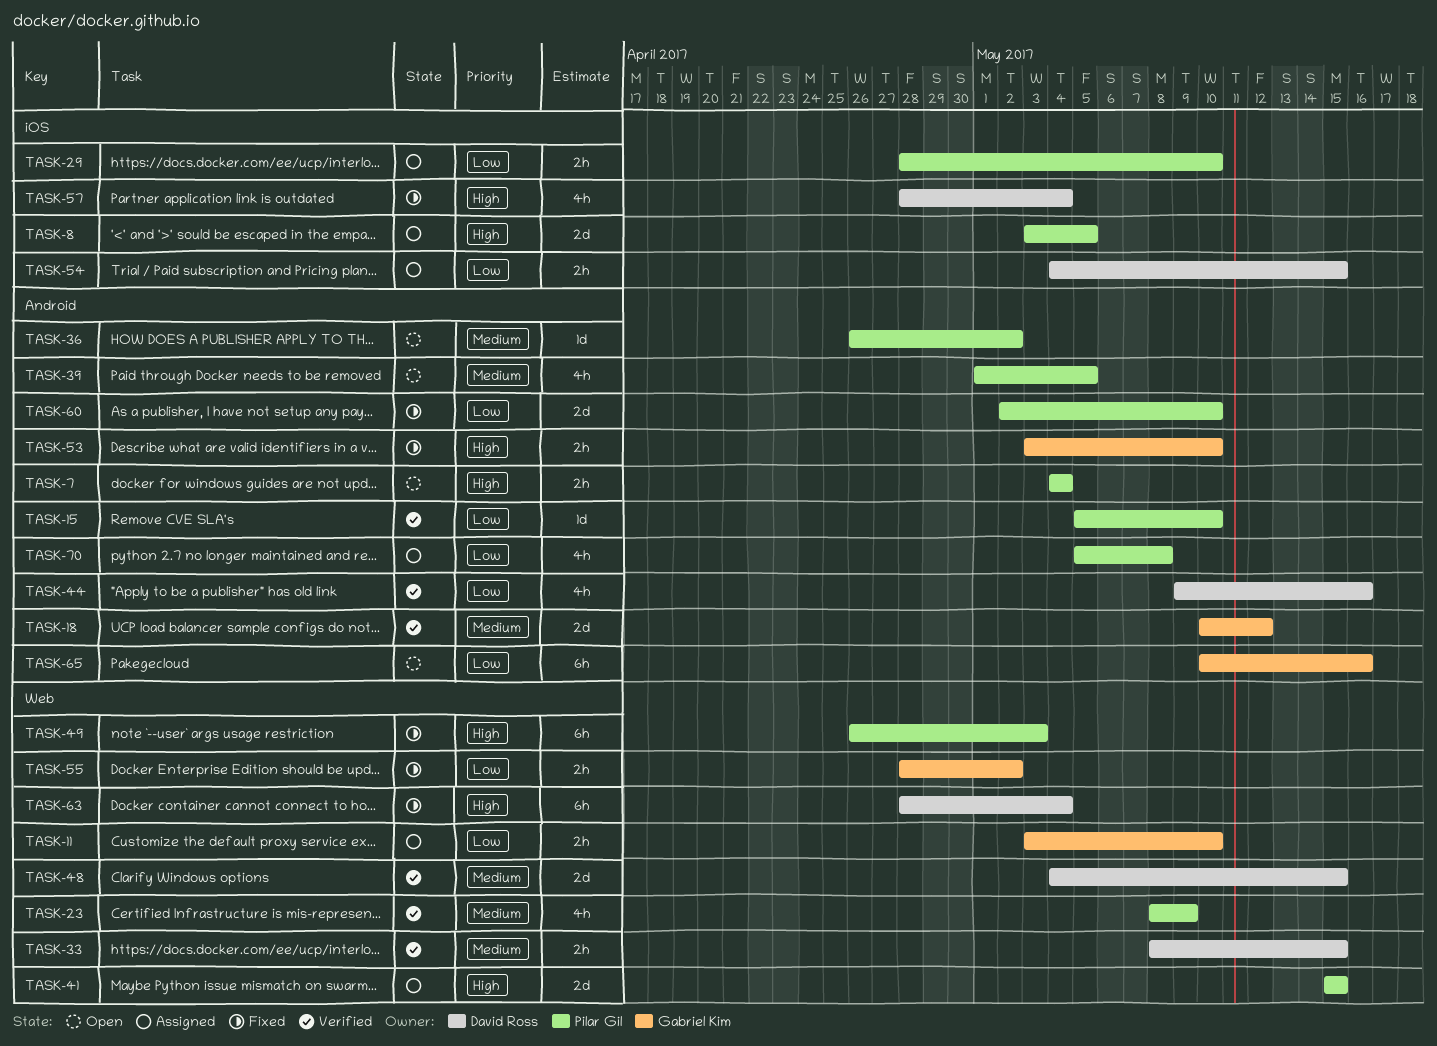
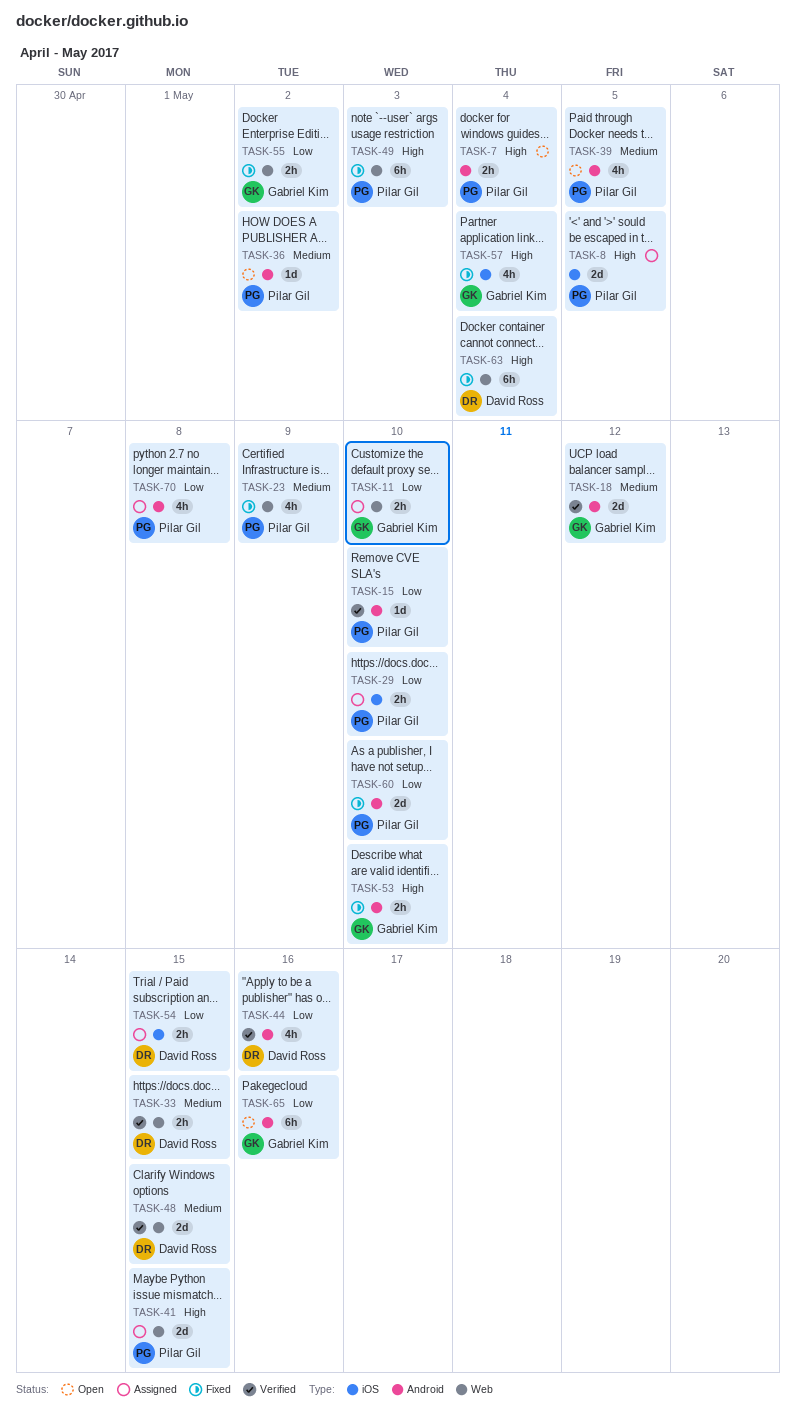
TASK-23, status: Verified -> Fixed
TASK-57, owner: David Ross -> Gabriel Kim

